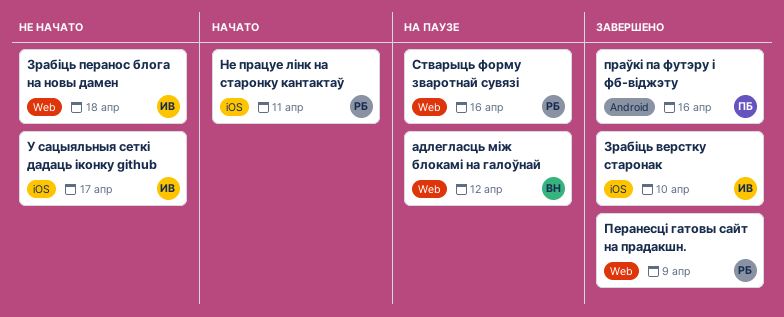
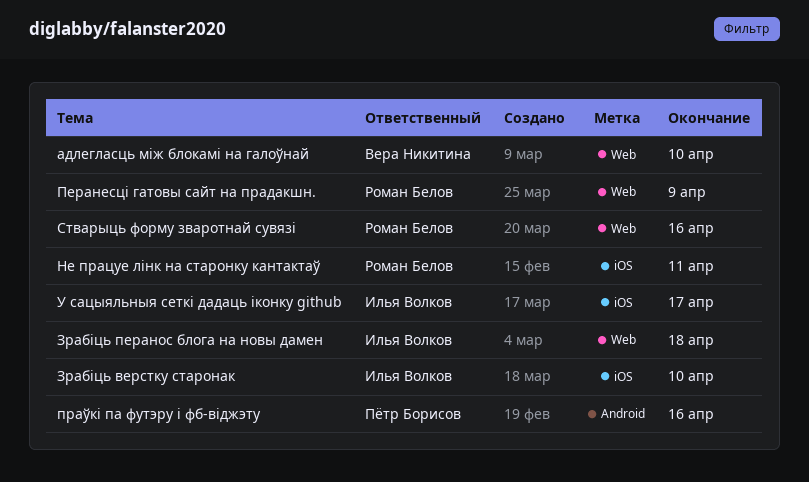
адлегласць між блокамі на галоўнай, due: Apr 12 -> Apr 10

